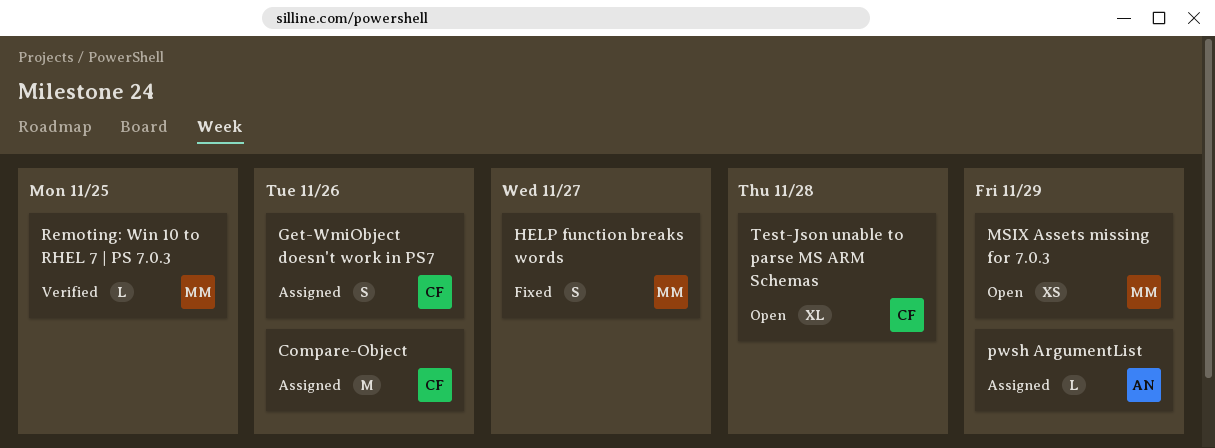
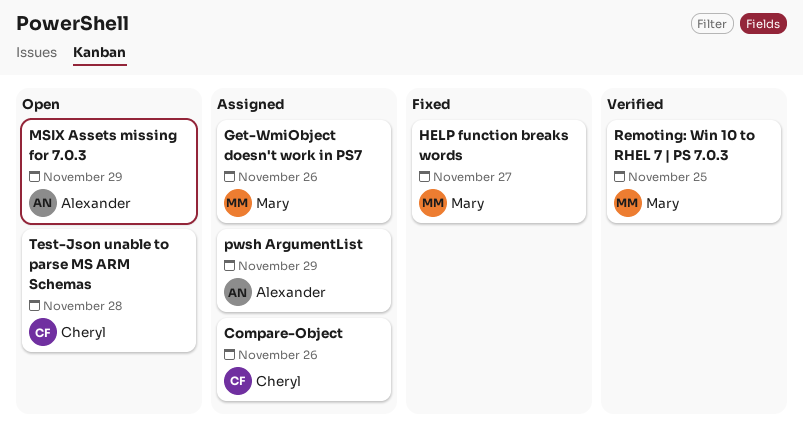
Get-WmiObject doesn't work in PS7, owner: Cheryl -> Mary
MSIX Assets missing for 7.0.3, owner: Mary -> Alexander

